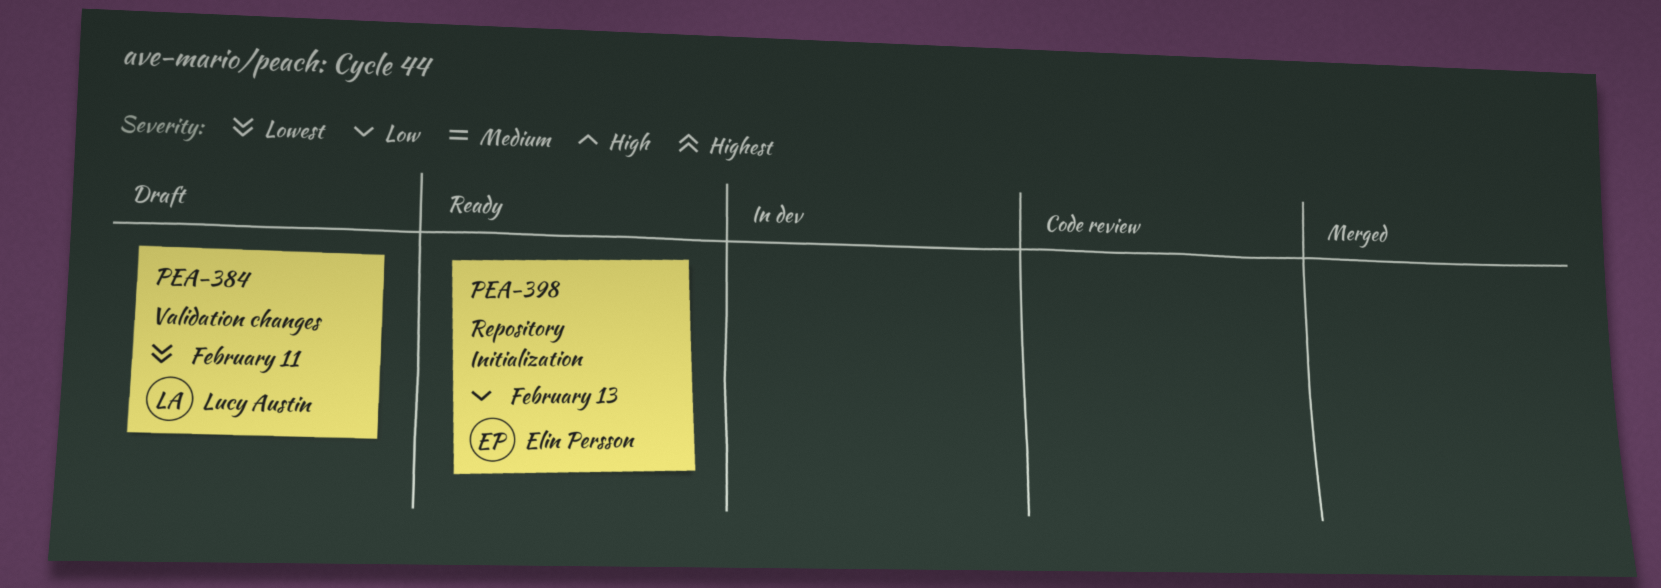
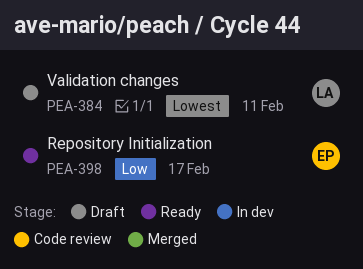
PEA-398, due: Feb 13 -> Feb 17

